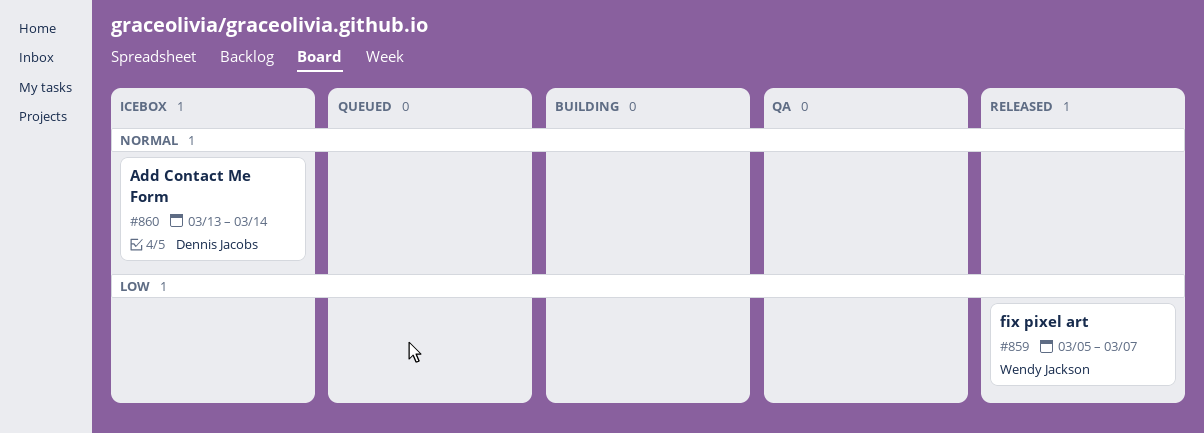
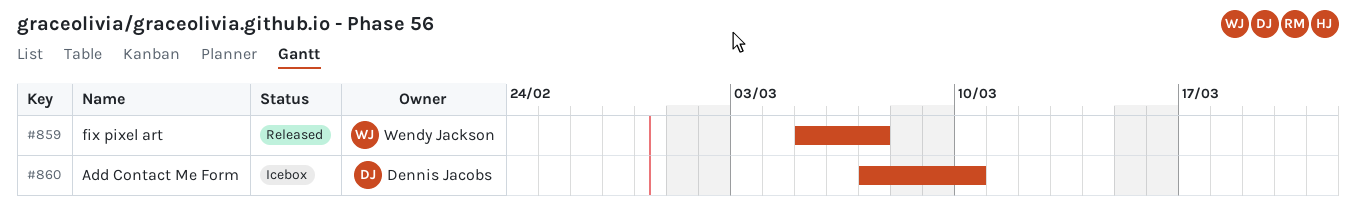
#860, start: Mar 13 -> Mar 7
#860, due: Mar 14 -> Mar 10

